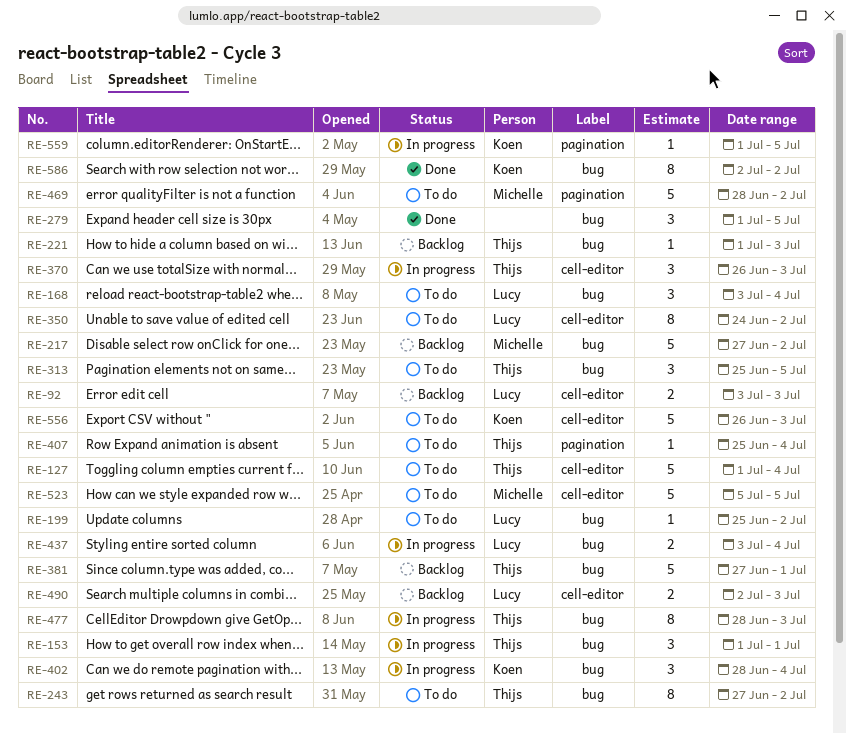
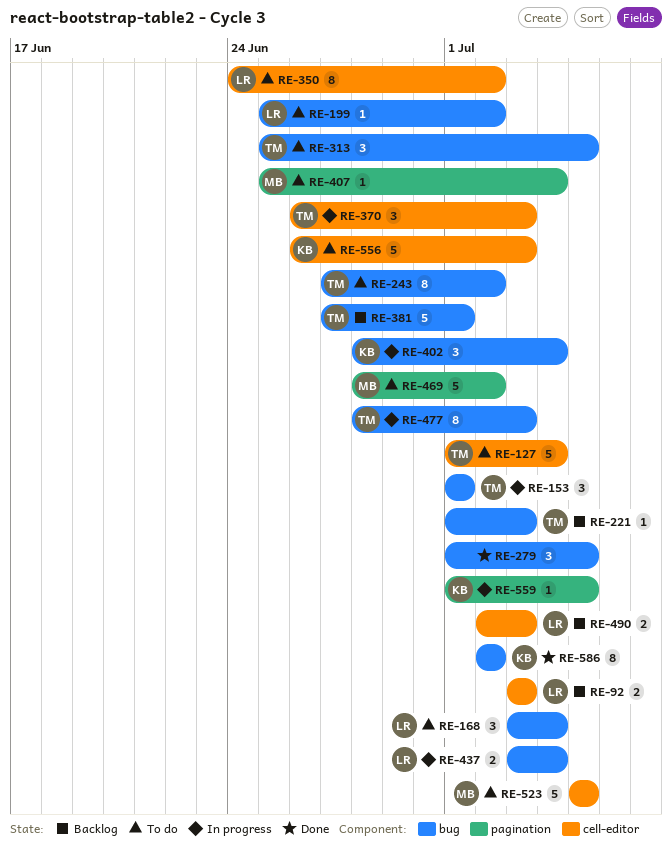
RE-217: present -> none
RE-407, owner: Thijs -> Michelle

